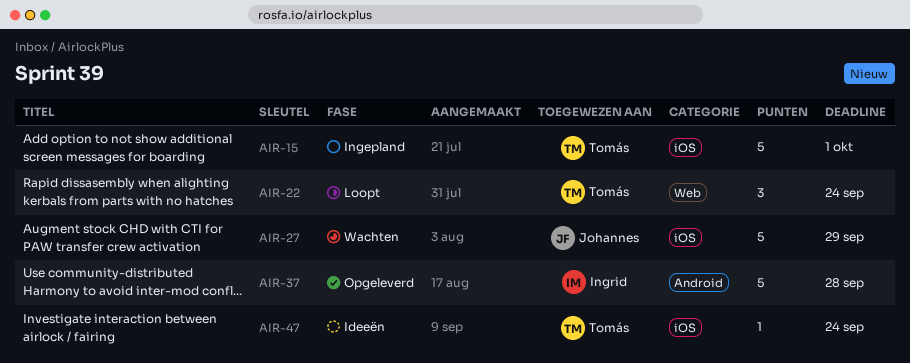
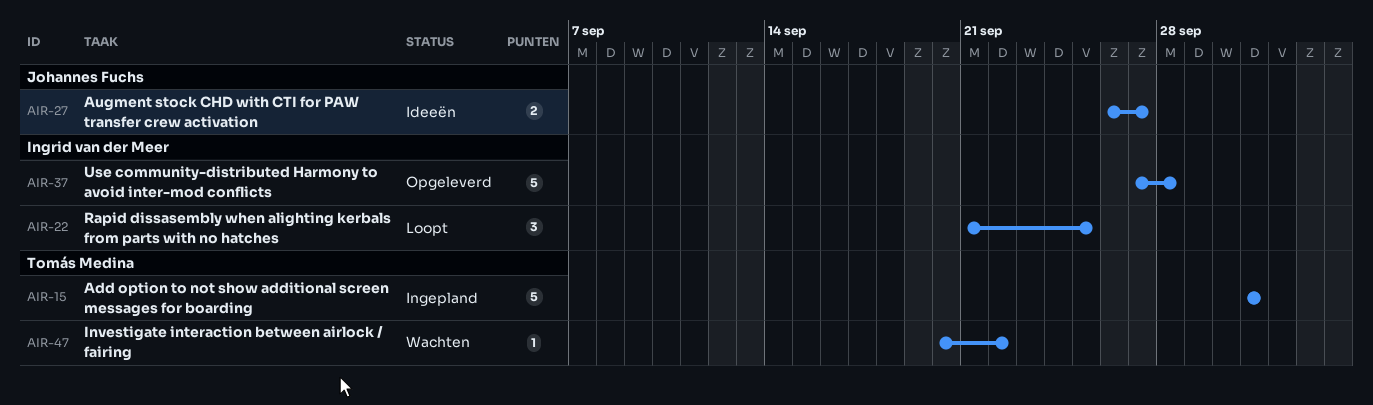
AIR-22, owner: Tomás Medina -> Ingrid van der Meer
AIR-22, due: Sep 24 -> Sep 25
AIR-27, status: Wachten -> Ideeën
AIR-27, estimate: 5 -> 2
AIR-27, due: Sep 29 -> Sep 27
AIR-47, status: Ideeën -> Wachten
AIR-47, due: Sep 24 -> Sep 22

